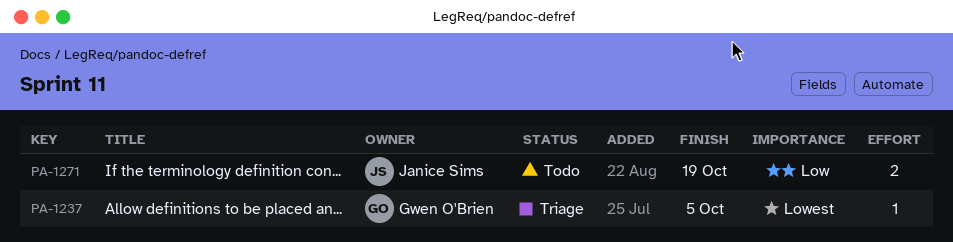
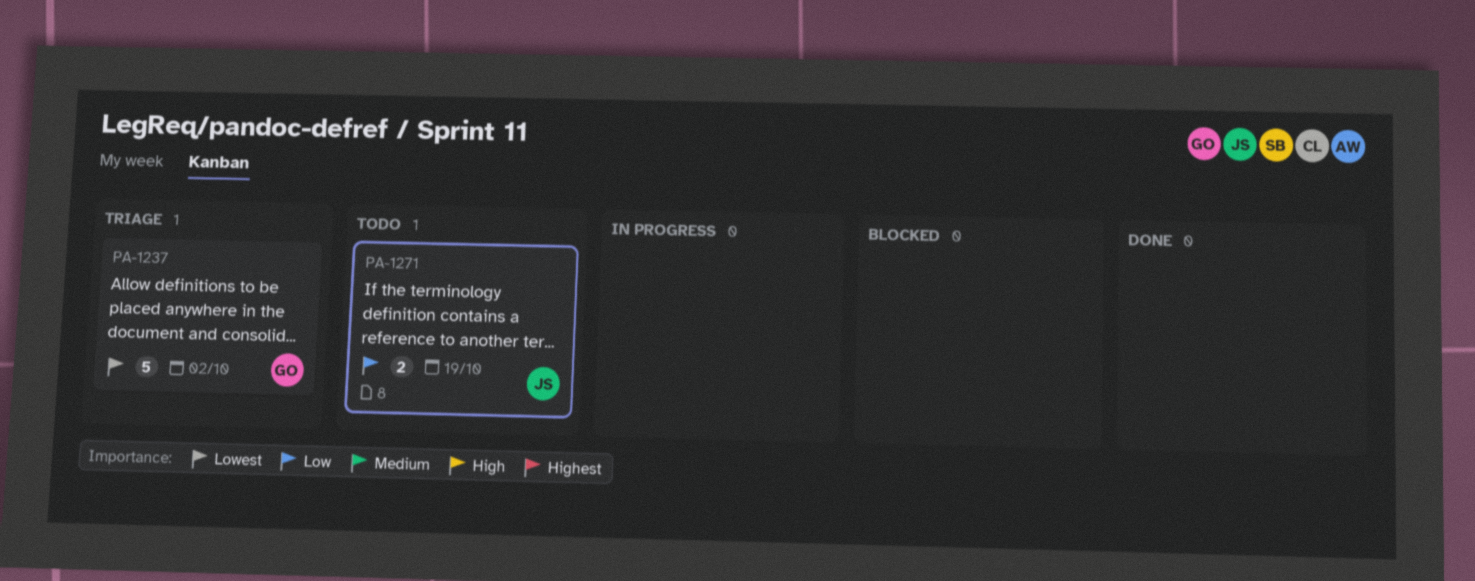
PA-1237, estimate: 1 -> 5
PA-1237, due: Oct 5 -> Oct 2

